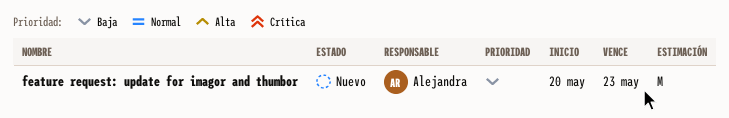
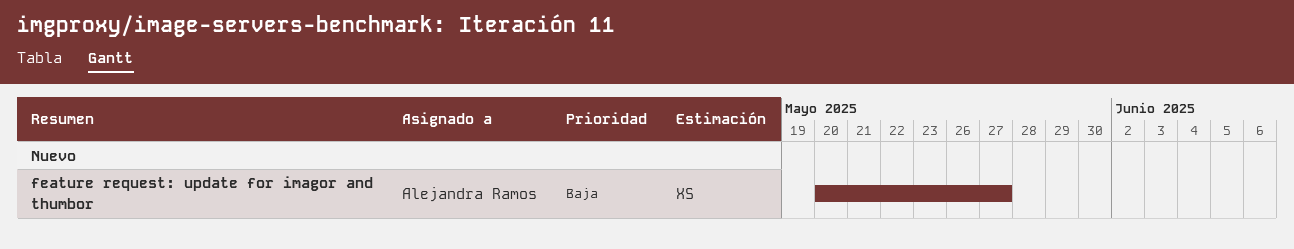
feature request: update for imagor and thumbor, estimate: M -> XS
feature request: update for imagor and thumbor, due: May 23 -> May 27

